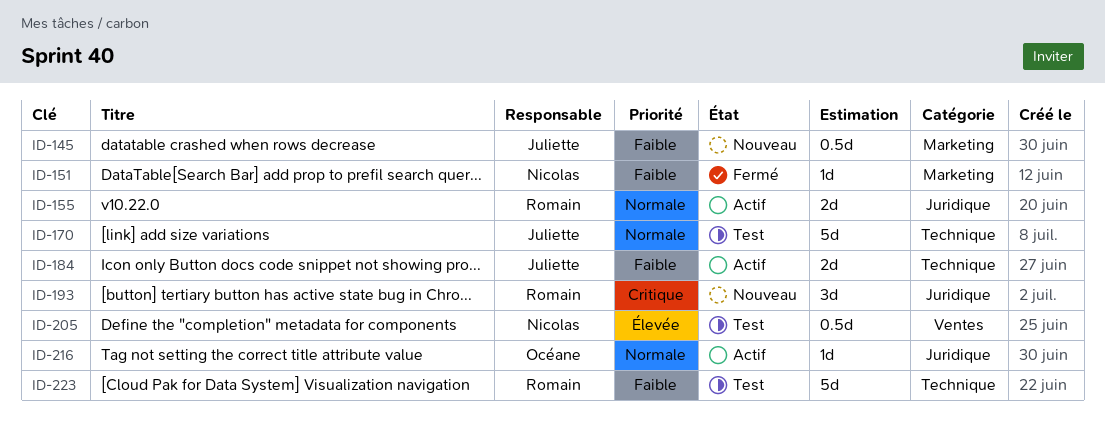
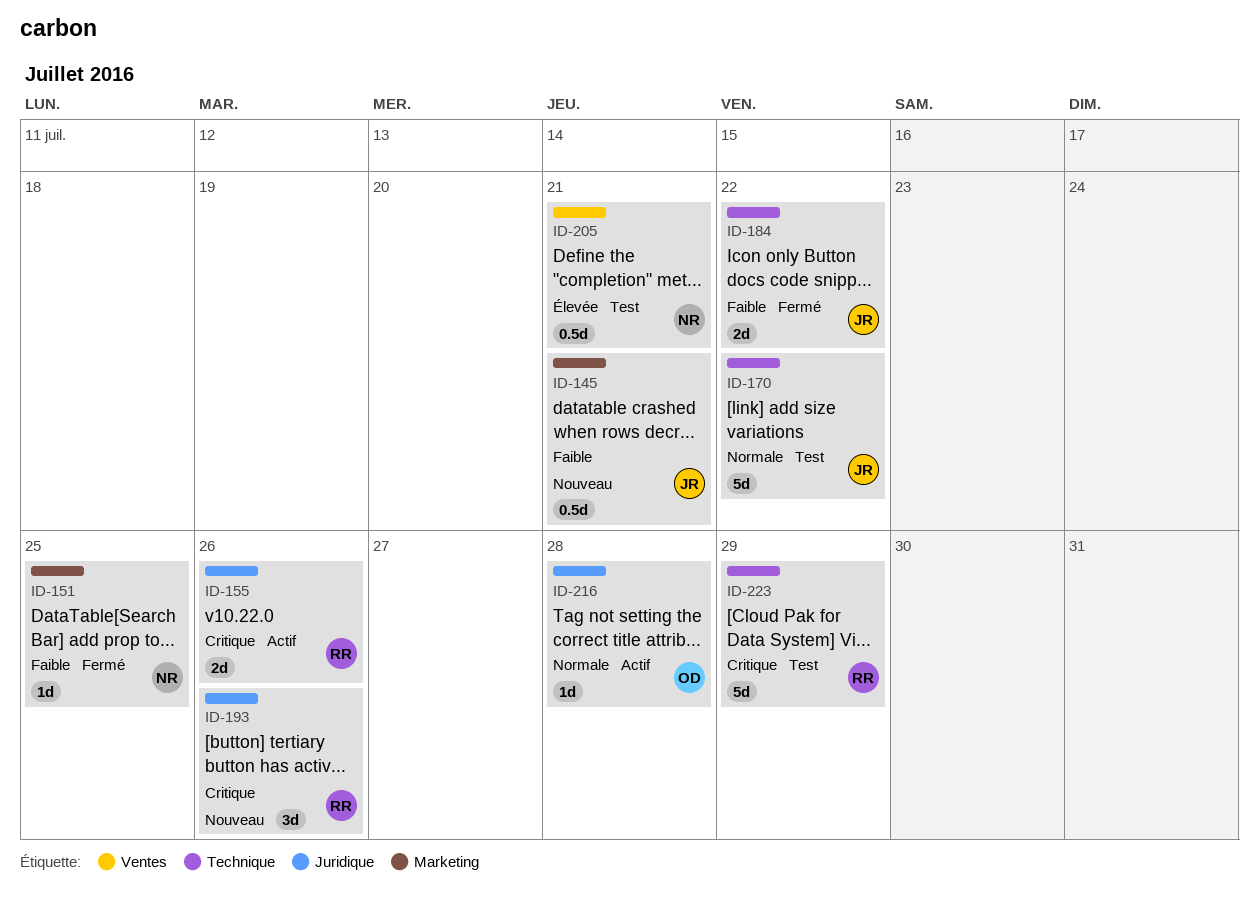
ID-155, priority: Normale -> Critique
ID-184, status: Actif -> Fermé
ID-223, priority: Faible -> Critique

